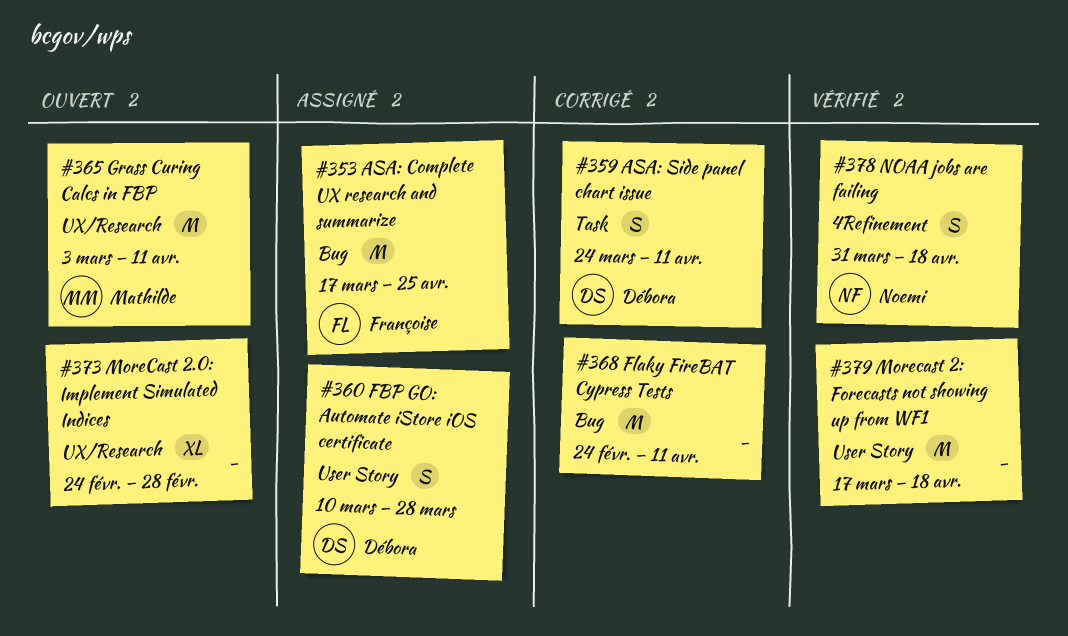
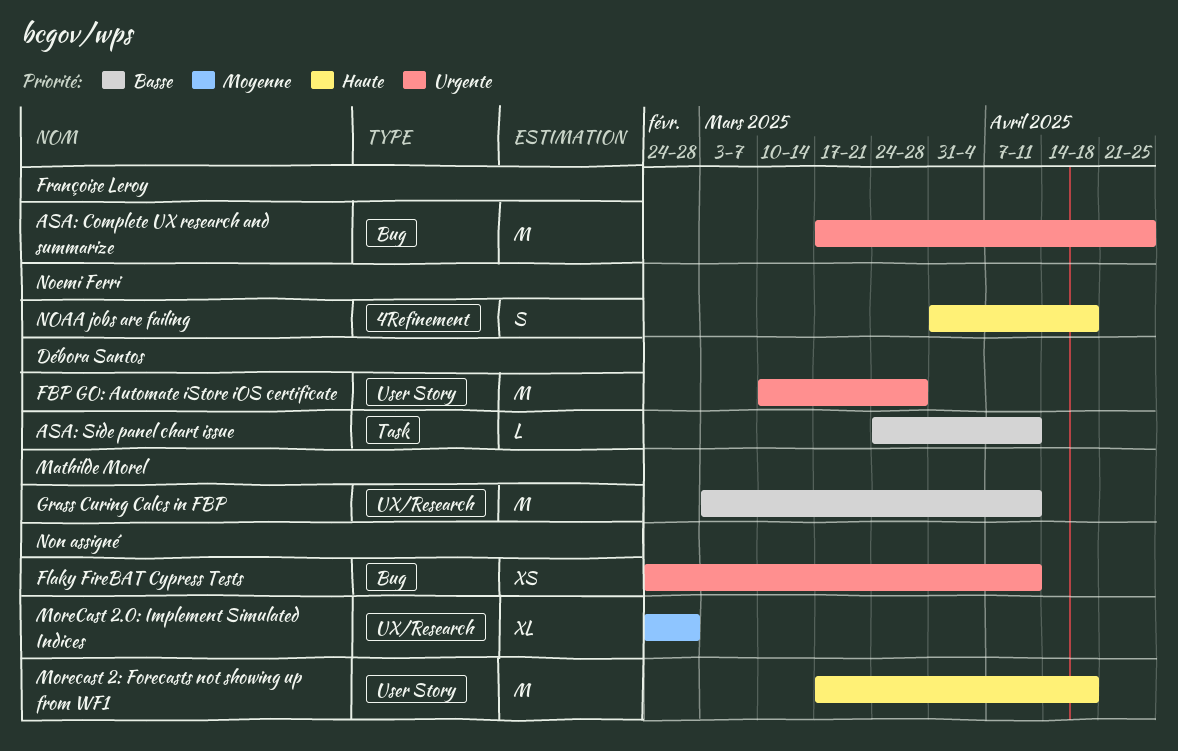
ASA: Side panel chart issue, estimate: S -> L
FBP GO: Automate iStore iOS certificate, estimate: S -> M
Flaky FireBAT Cypress Tests, estimate: M -> XS

